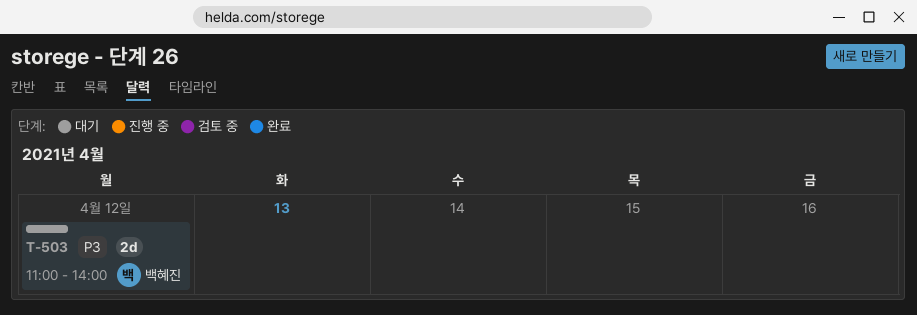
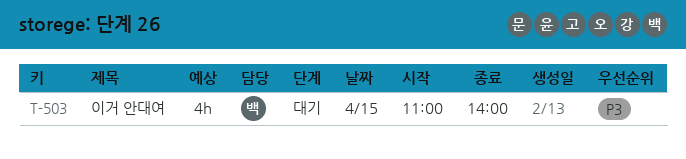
T-503, estimate: 2d -> 4h
T-503, day: Apr 12 -> Apr 15

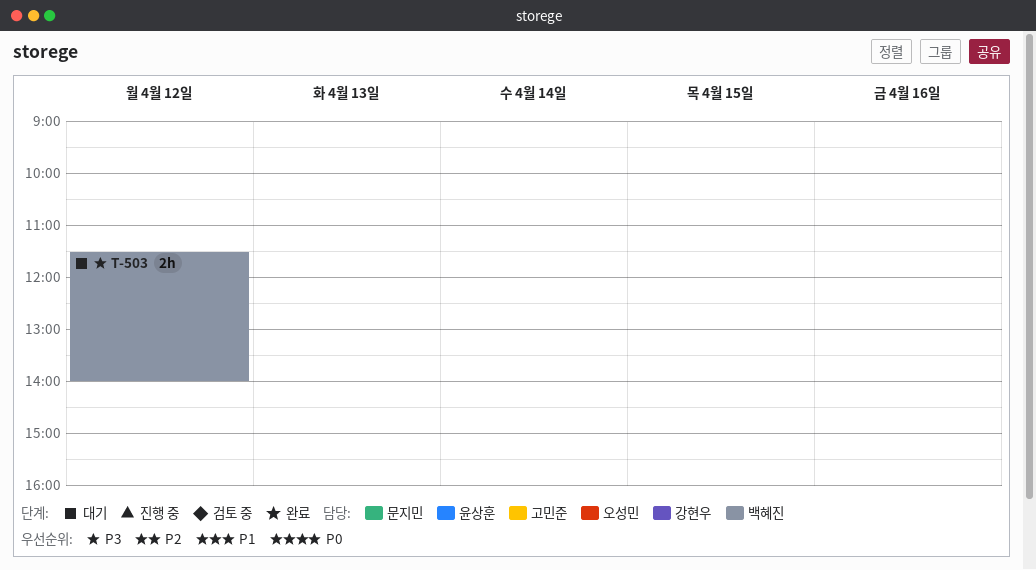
T-503, estimate: 4h -> 2h
T-503, day: Apr 15 -> Apr 12
T-503, begins: 11:00 -> 11:30

